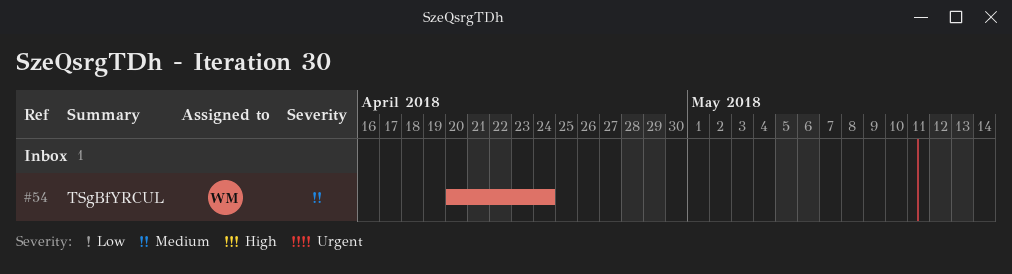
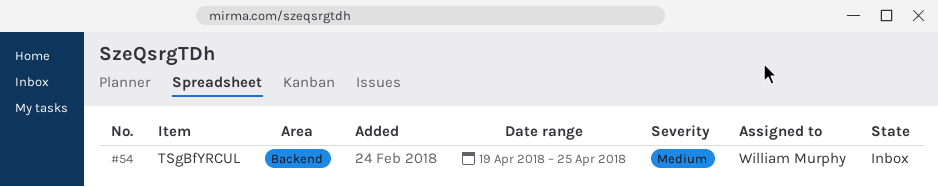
#54, start: Apr 20 -> Apr 19
#54, due: Apr 24 -> Apr 25

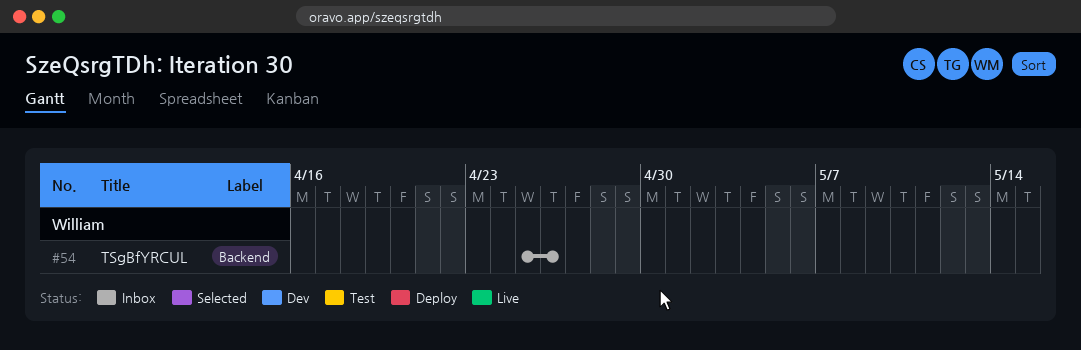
#54, start: Apr 19 -> Apr 25
#54, due: Apr 25 -> Apr 26

